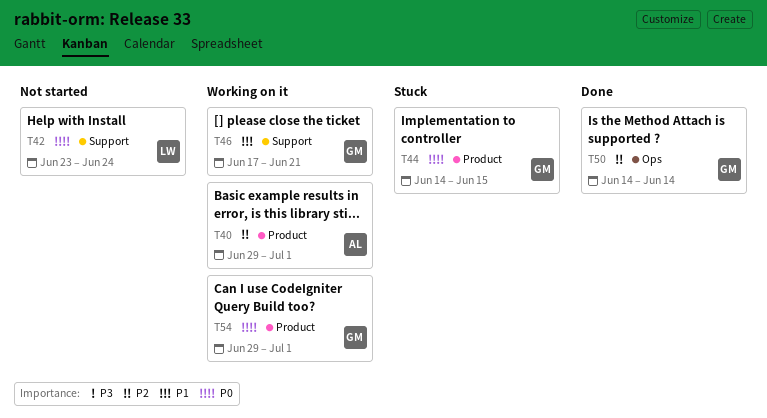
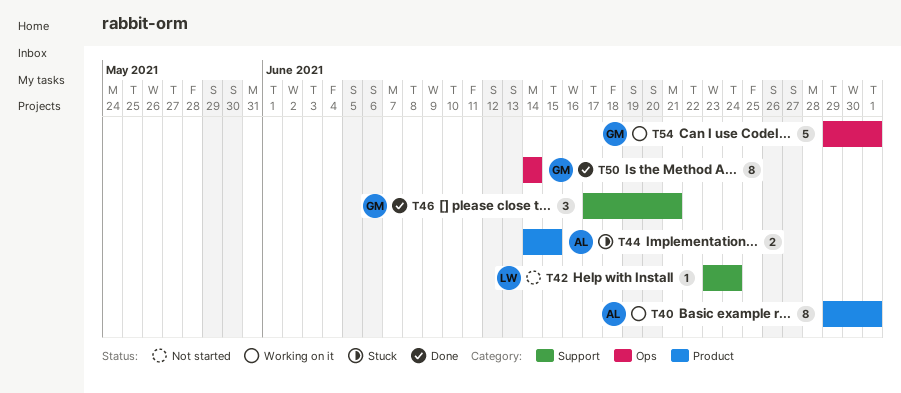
T44, owner: GM -> AL
T46, status: Working on it -> Done
T54, label: Product -> Ops

